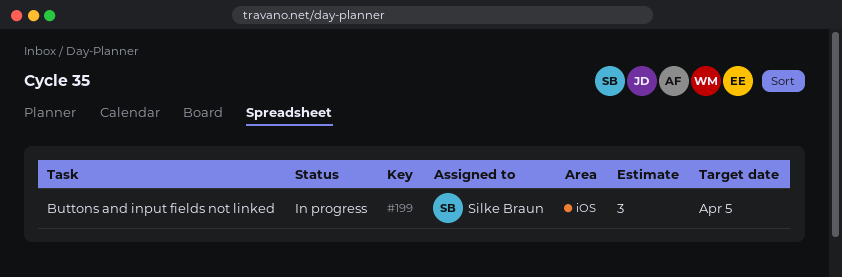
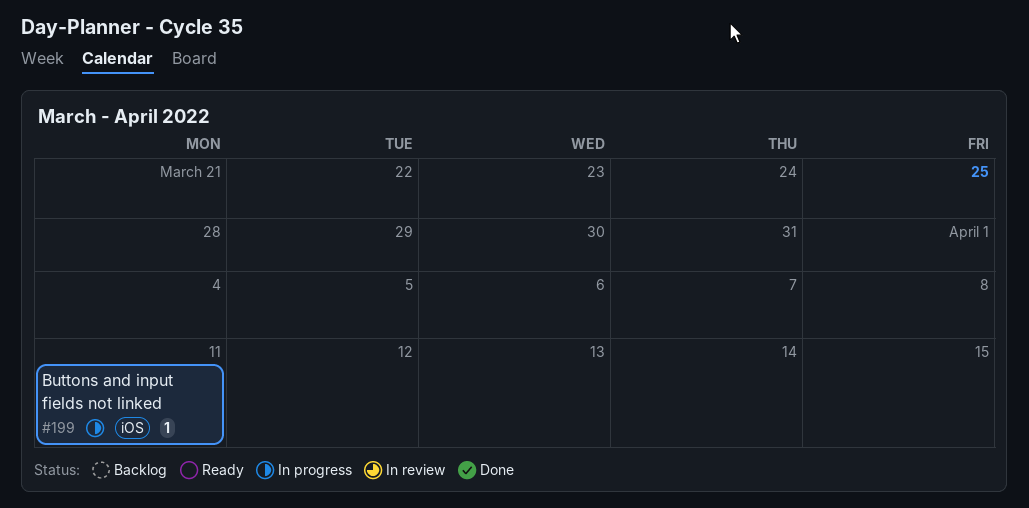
#199, estimate: 3 -> 1
#199, due: Apr 5 -> Apr 11

